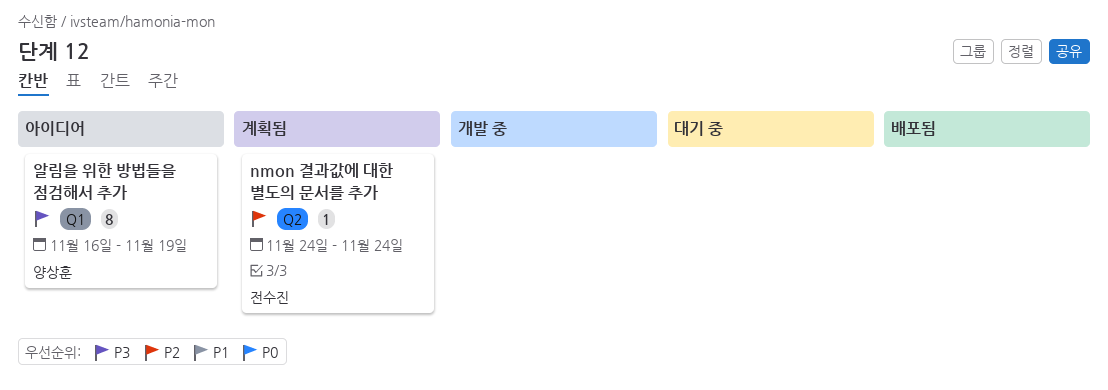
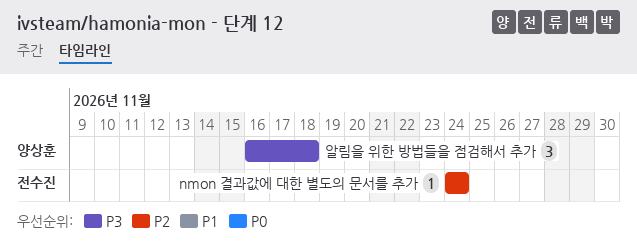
알림을 위한 방법들을 점검해서 추가, estimate: 8 -> 3
알림을 위한 방법들을 점검해서 추가, due: Nov 19 -> Nov 18

